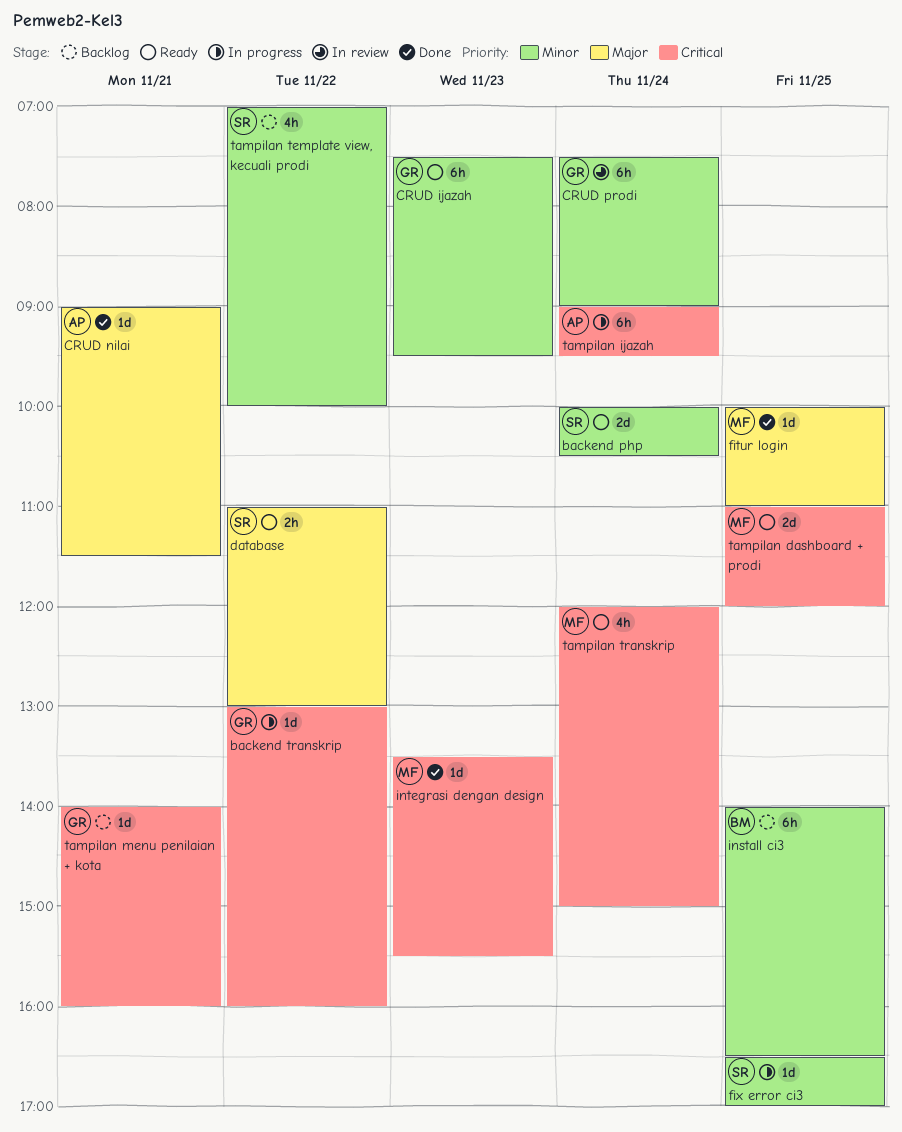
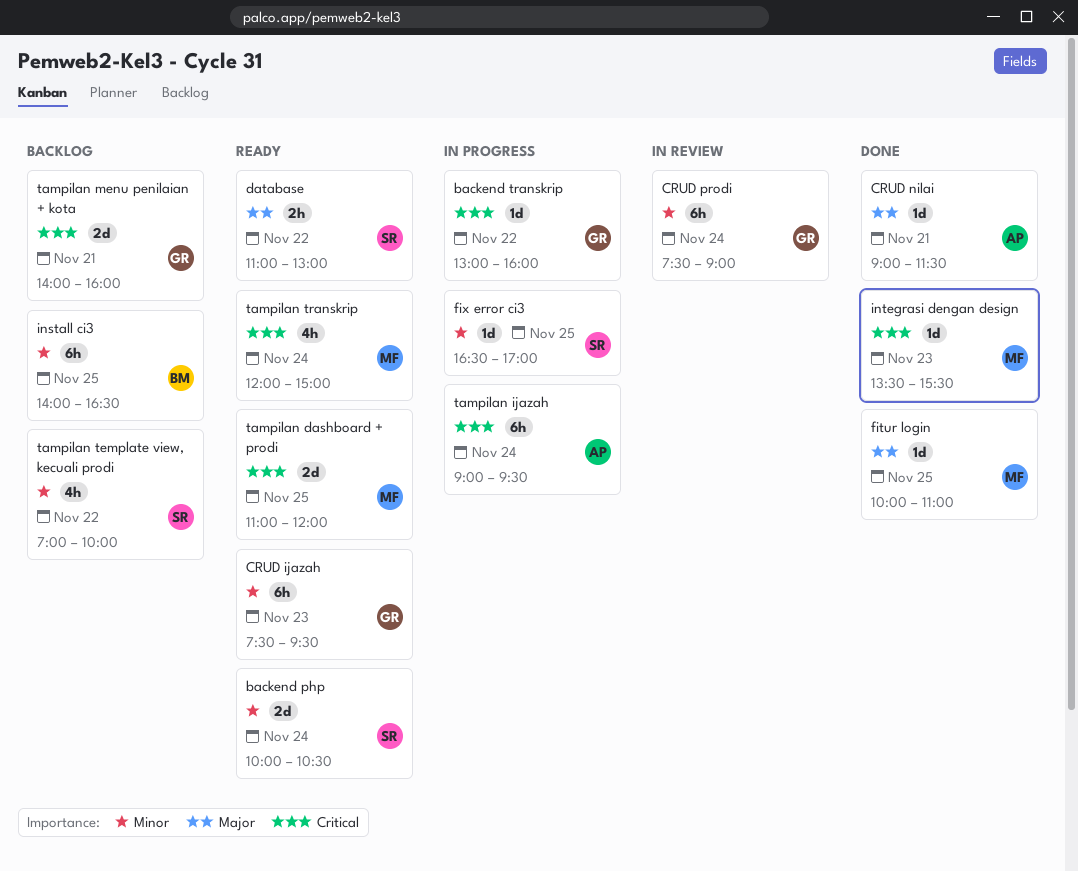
tampilan menu penilaian + kota, estimate: 1d -> 2d

